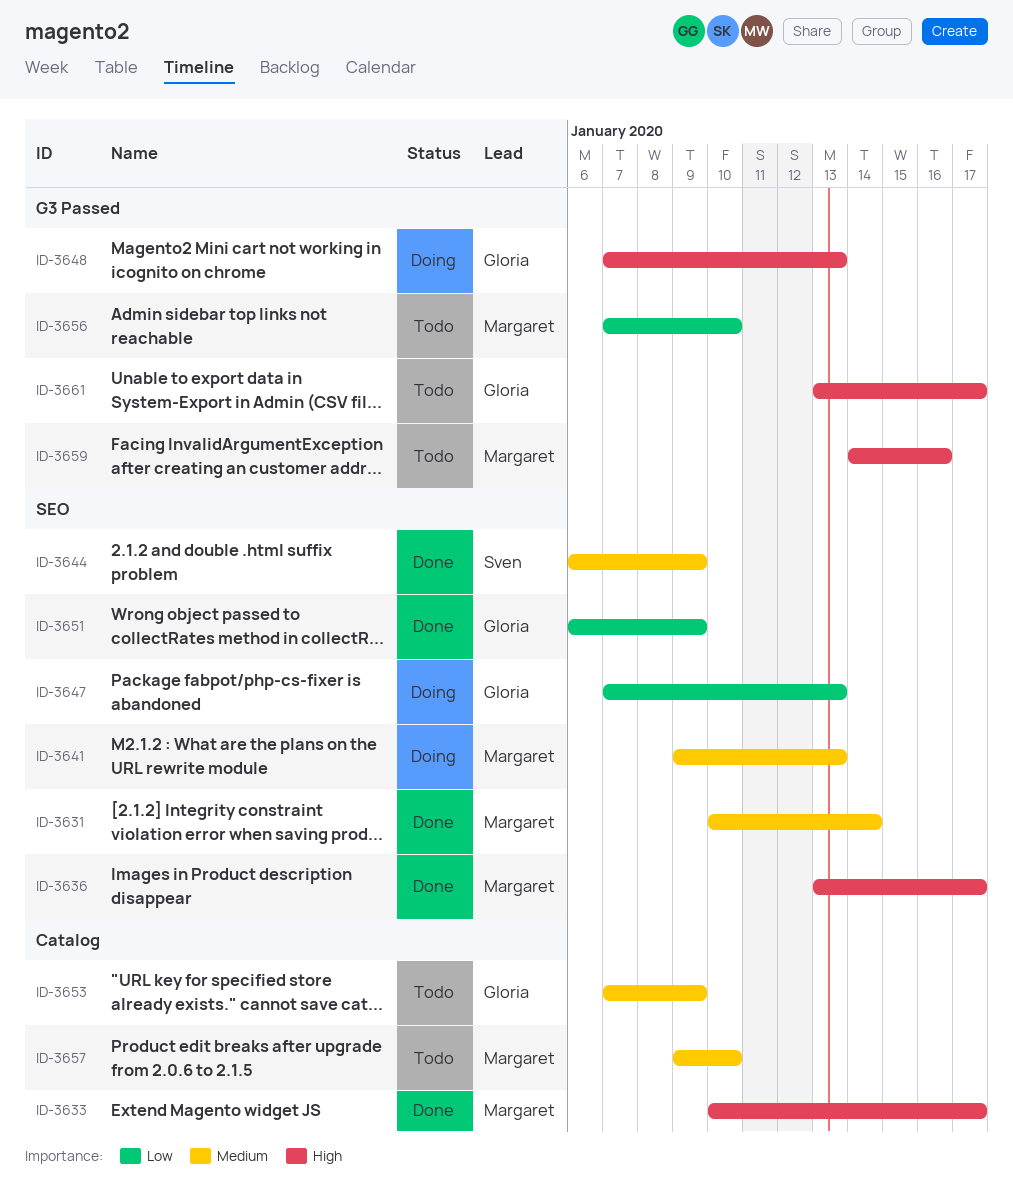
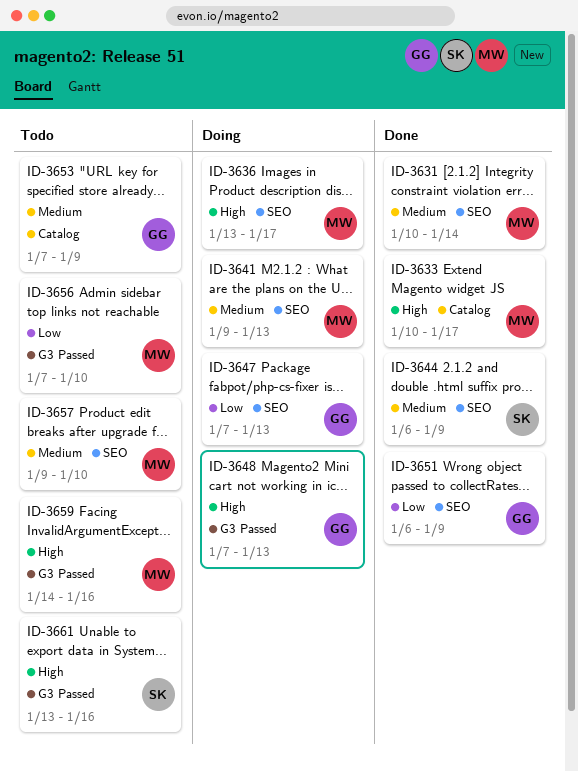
ID-3636, status: Done -> Doing
ID-3657, label: Catalog -> SEO
ID-3661, owner: Gloria -> Sven
ID-3661, due: Jan 17 -> Jan 16

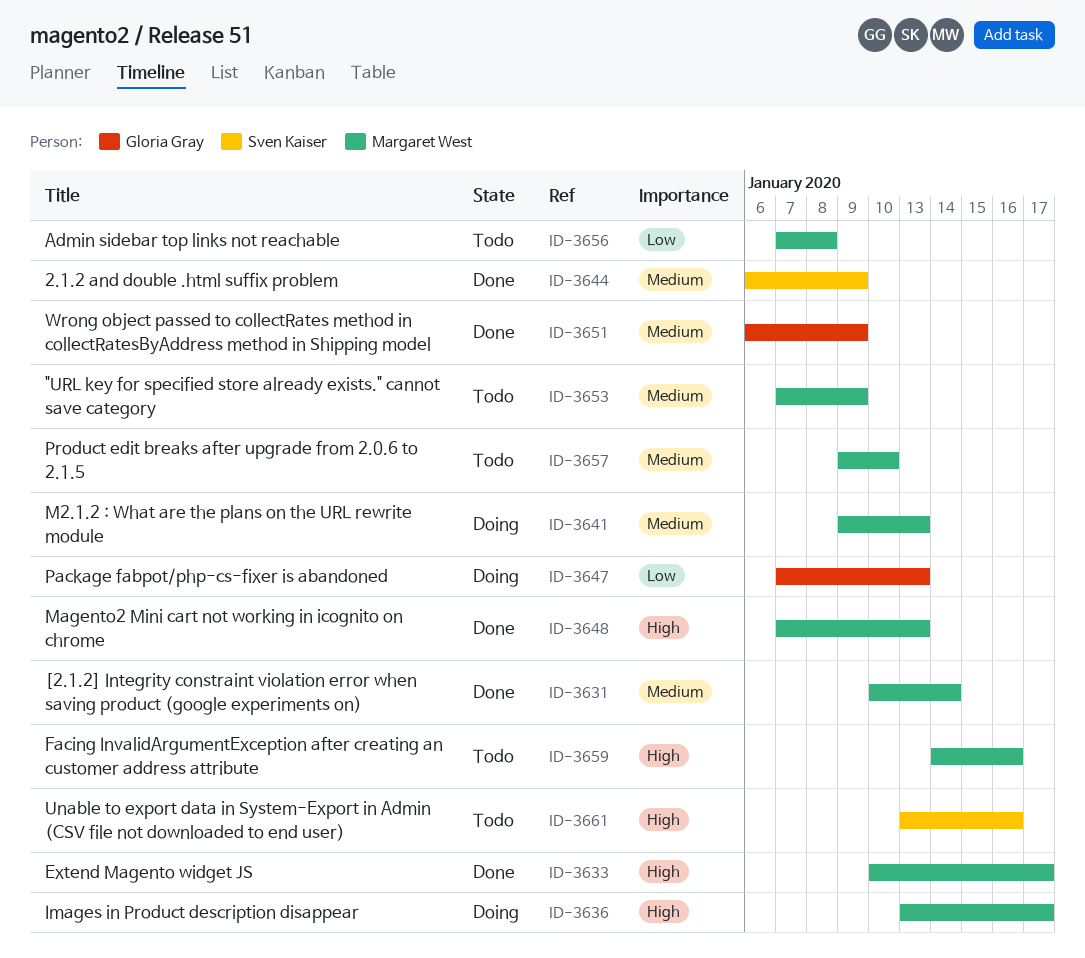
ID-3648, status: Doing -> Done
ID-3648, owner: Gloria Gray -> Margaret West
ID-3651, priority: Low -> Medium
ID-3653, owner: Gloria Gray -> Margaret West
ID-3656, due: Jan 10 -> Jan 8

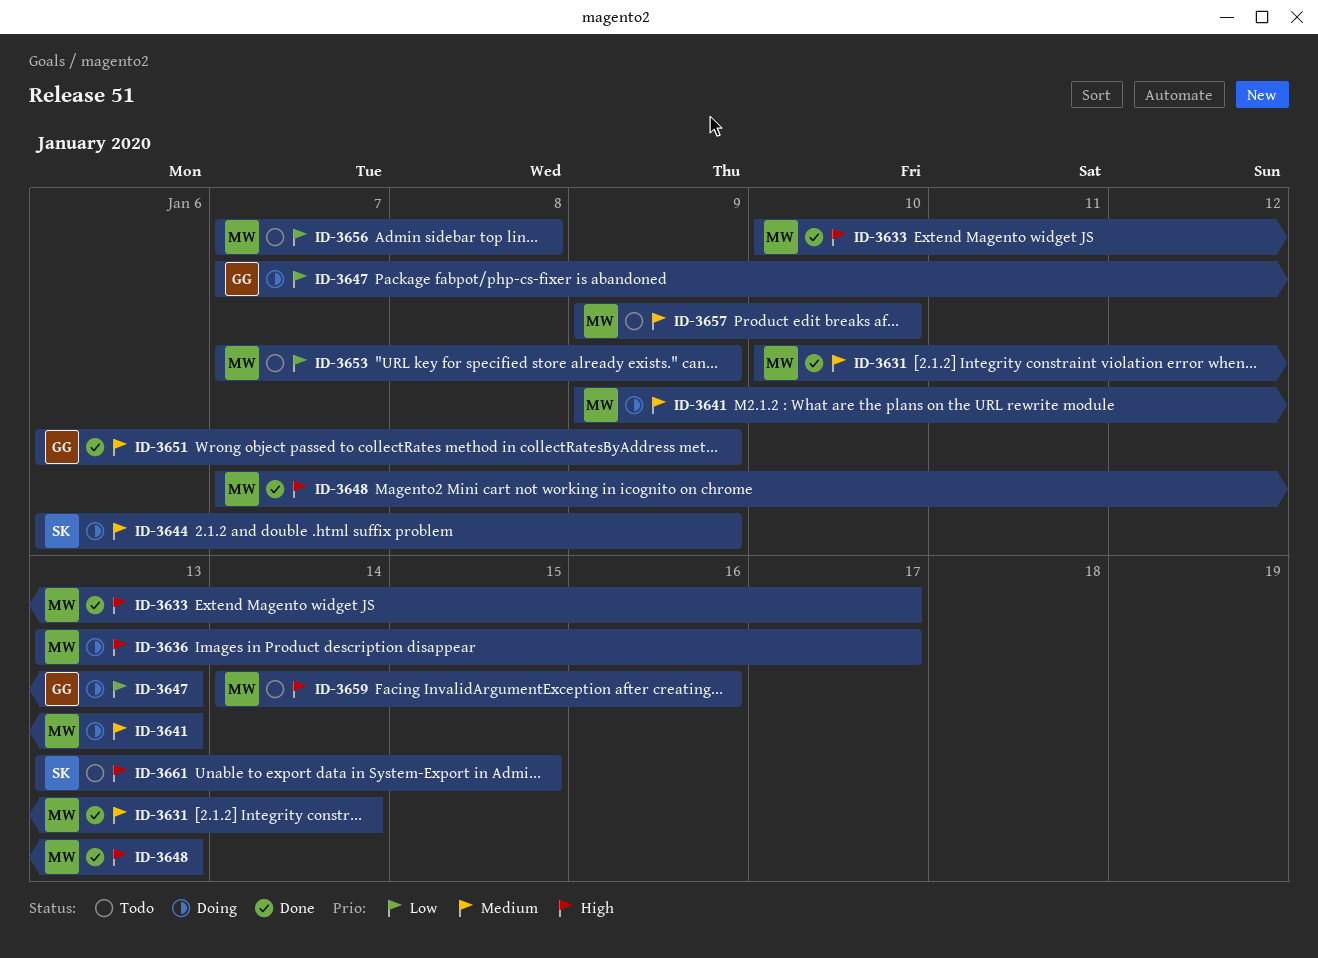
ID-3644, status: Done -> Doing
ID-3653, priority: Medium -> Low
ID-3661, due: Jan 16 -> Jan 15

